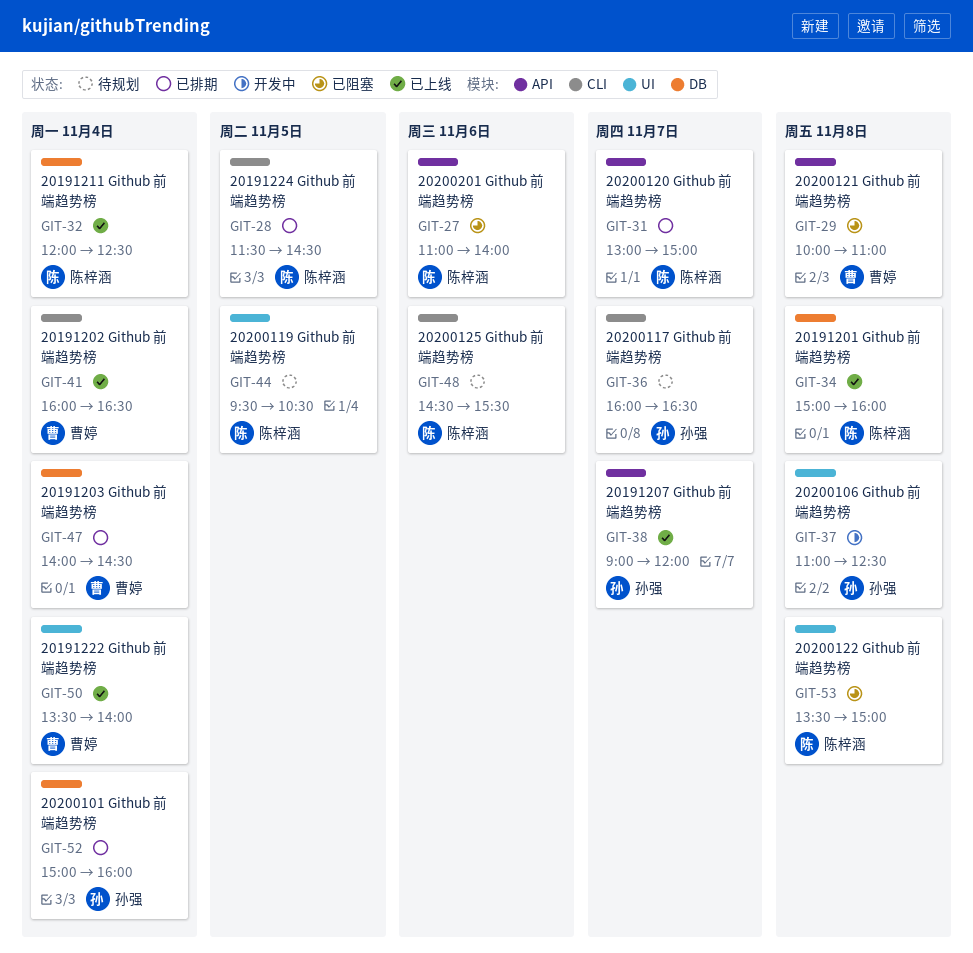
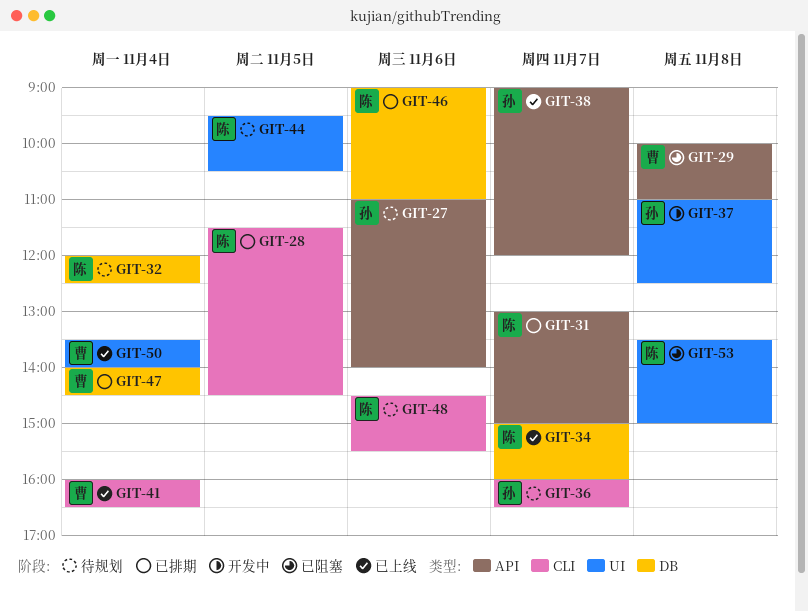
GIT-27, status: 已阻塞 -> 待规划
GIT-27, owner: 陈梓涵 -> 孙强
GIT-32, status: 已上线 -> 待规划
GIT-34, day: Nov 8 -> Nov 7
GIT-46: none -> present
GIT-52: present -> none

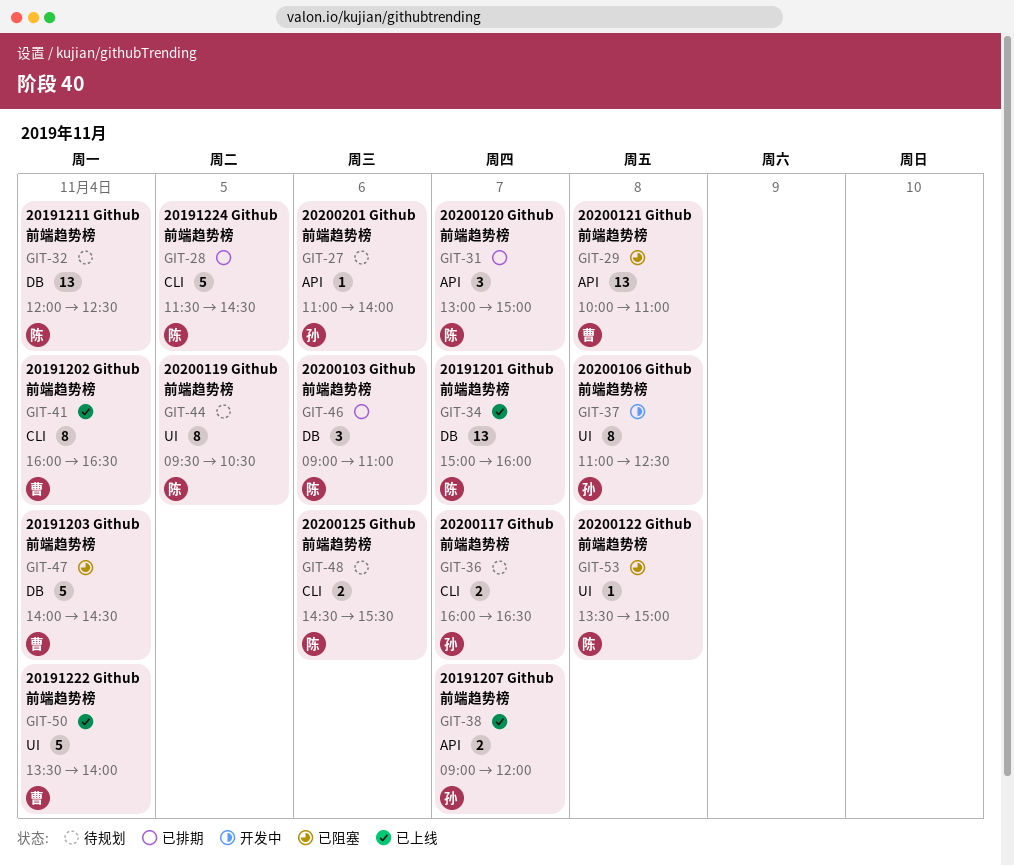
GIT-47, status: 已排期 -> 已阻塞

